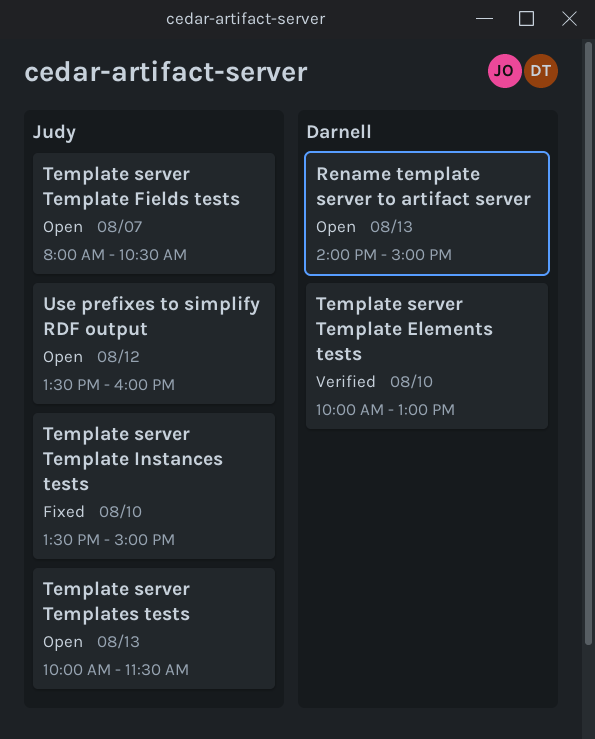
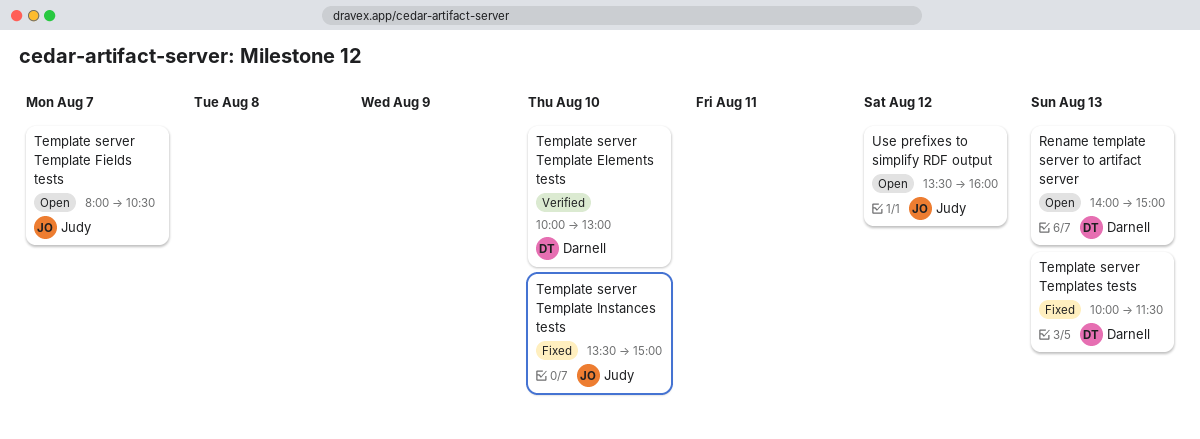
Template server Templates tests, status: Open -> Fixed
Template server Templates tests, owner: Judy -> Darnell

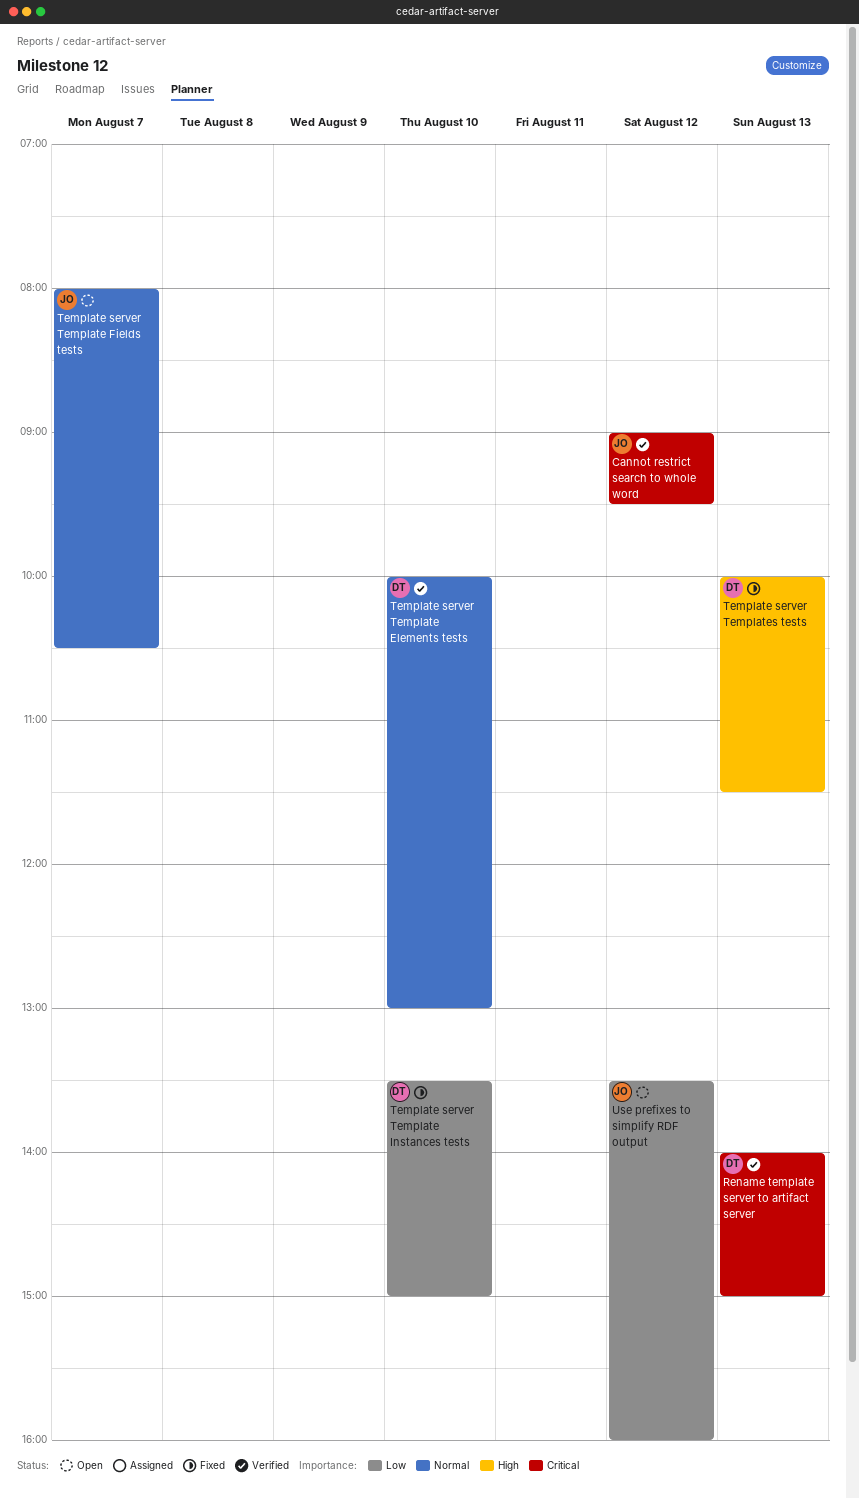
Cannot restrict search to whole word: none -> present
Rename template server to artifact server, status: Open -> Verified
Template server Template Instances tests, owner: Judy -> Darnell

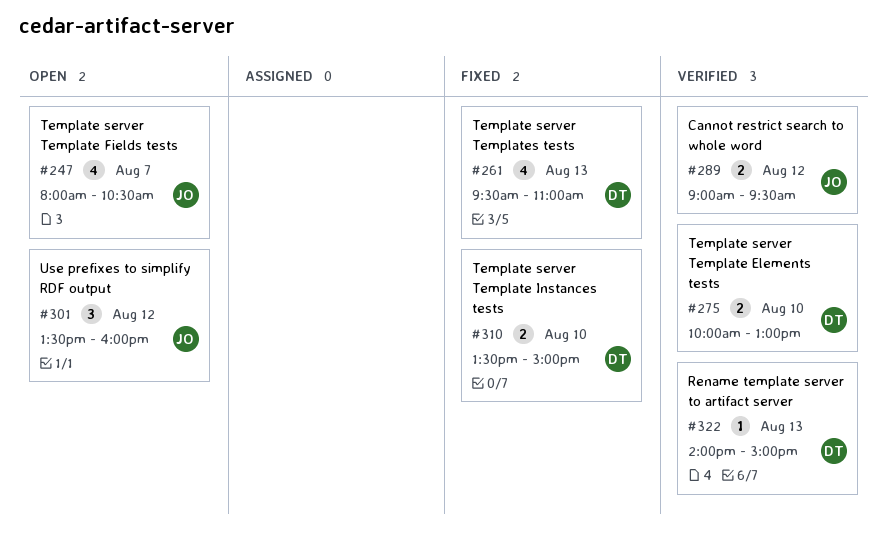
Template server Templates tests, begins: 10:00 -> 09:30
Template server Templates tests, ends: 11:30 -> 11:00

